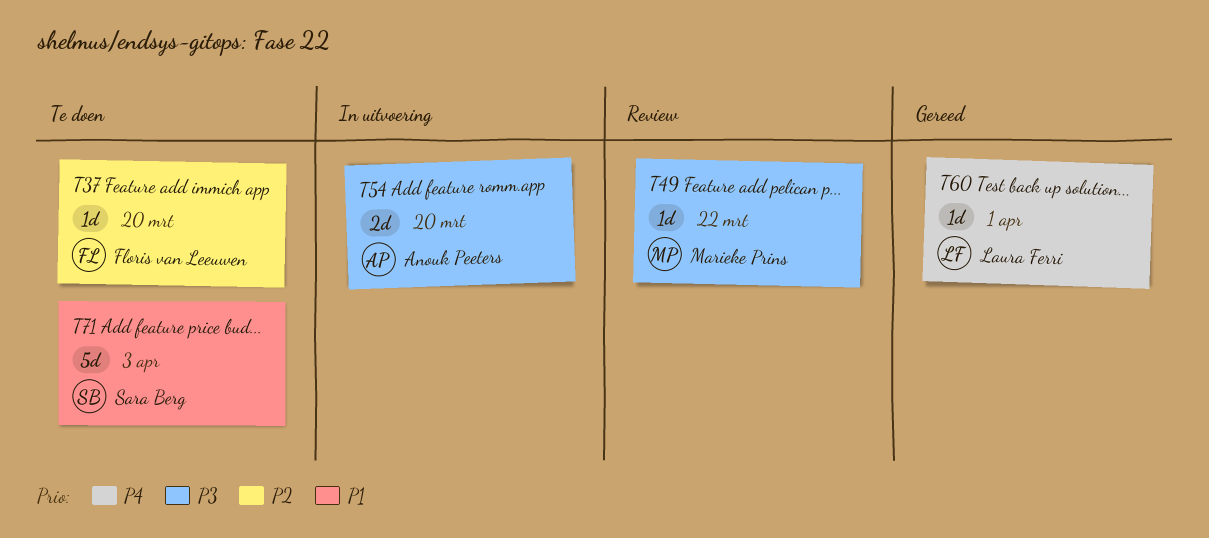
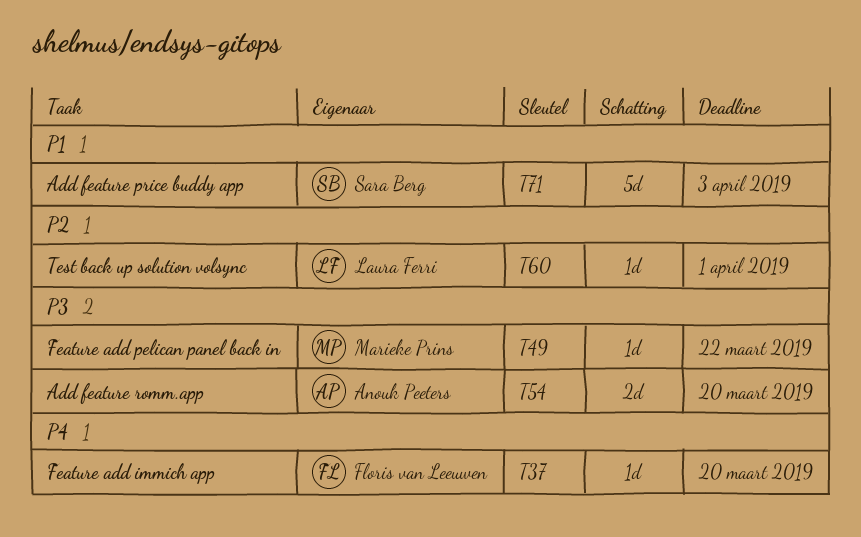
T37, priority: P2 -> P4
T60, priority: P4 -> P2

